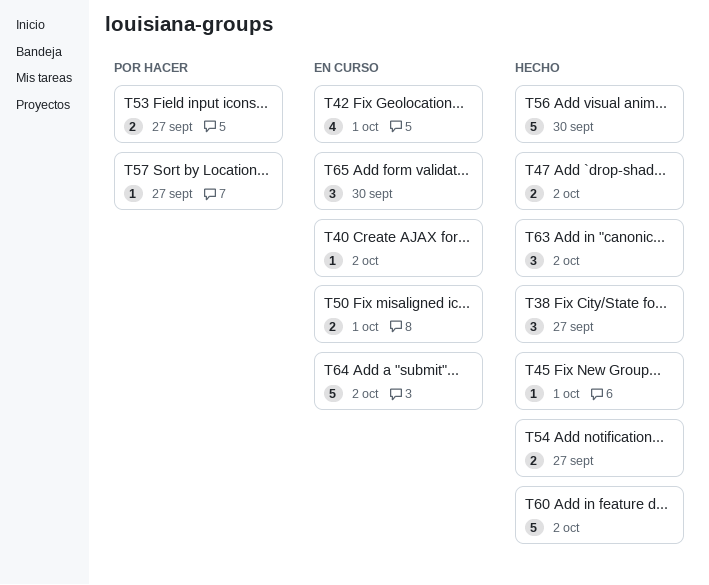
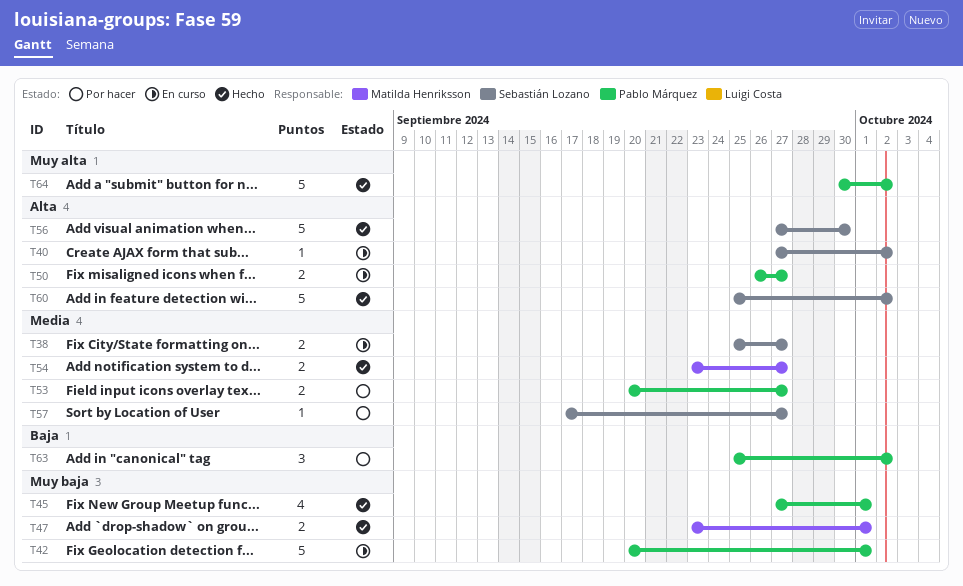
T38, status: Hecho -> En curso
T38, estimate: 3 -> 2
T42, estimate: 4 -> 5
T45, estimate: 1 -> 4
T47, due: Oct 2 -> Oct 1
T50, due: Oct 1 -> Sep 27
T63, status: Hecho -> Por hacer
T64, status: En curso -> Hecho
T65: present -> none

